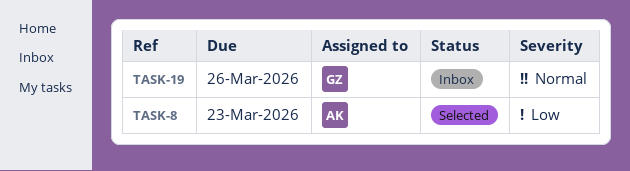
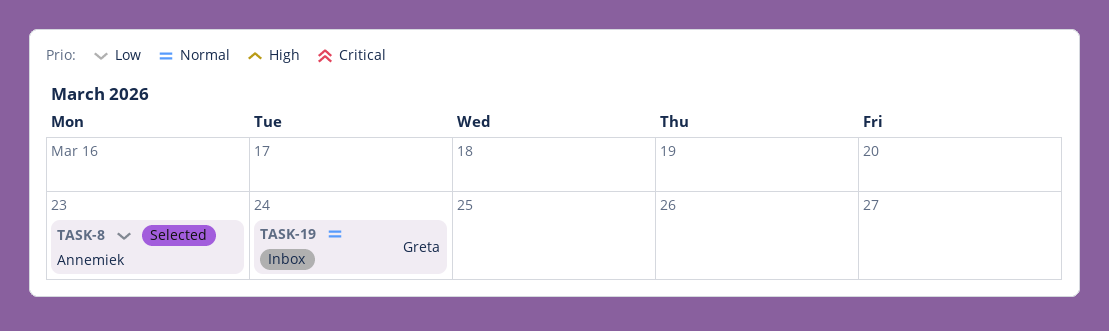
TASK-19, due: Mar 26 -> Mar 24

